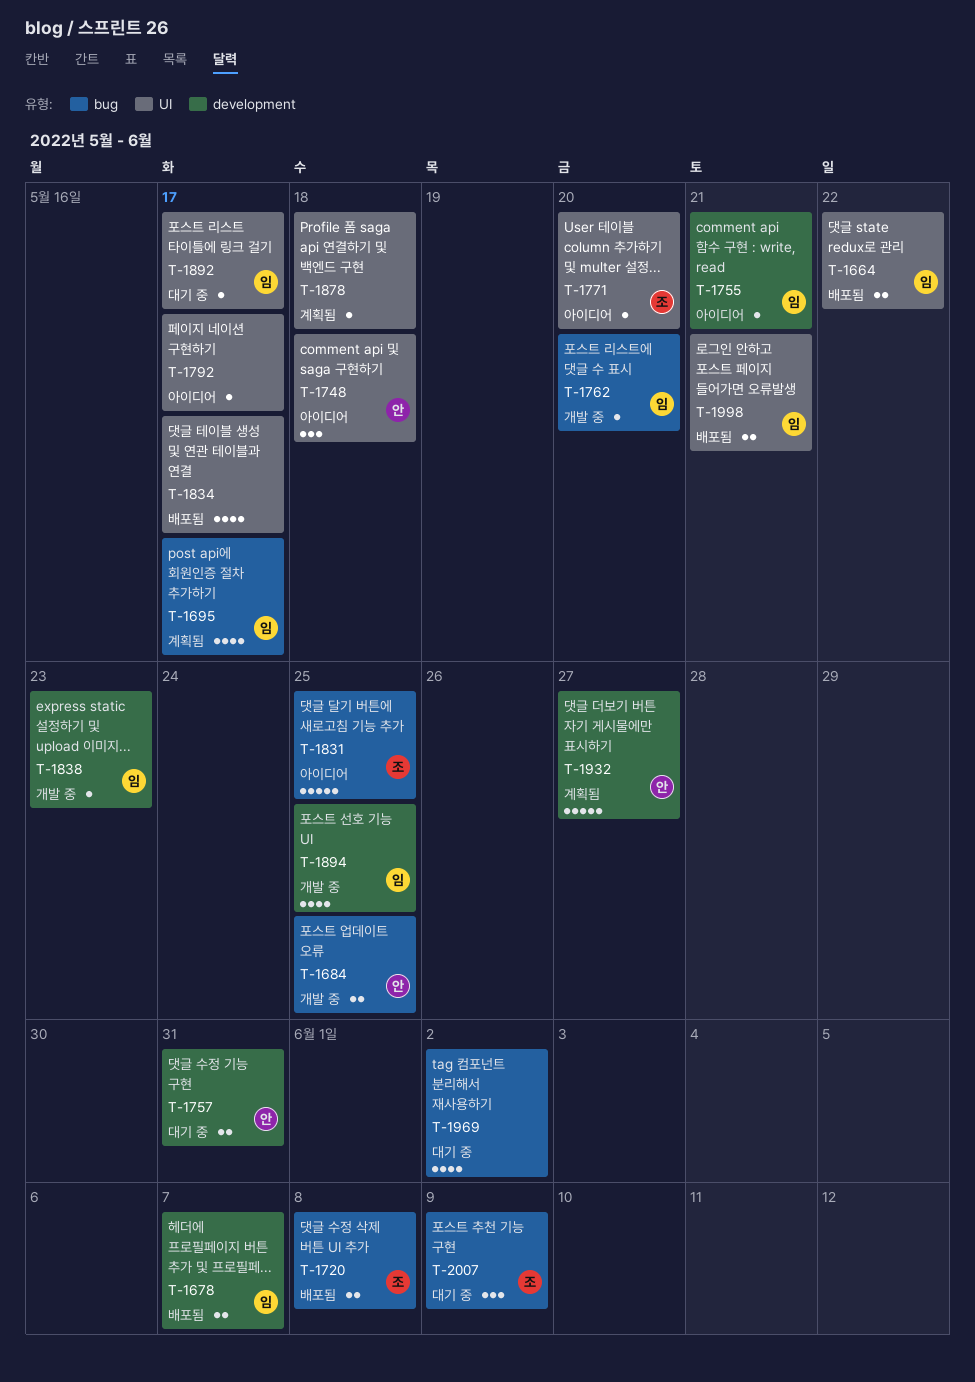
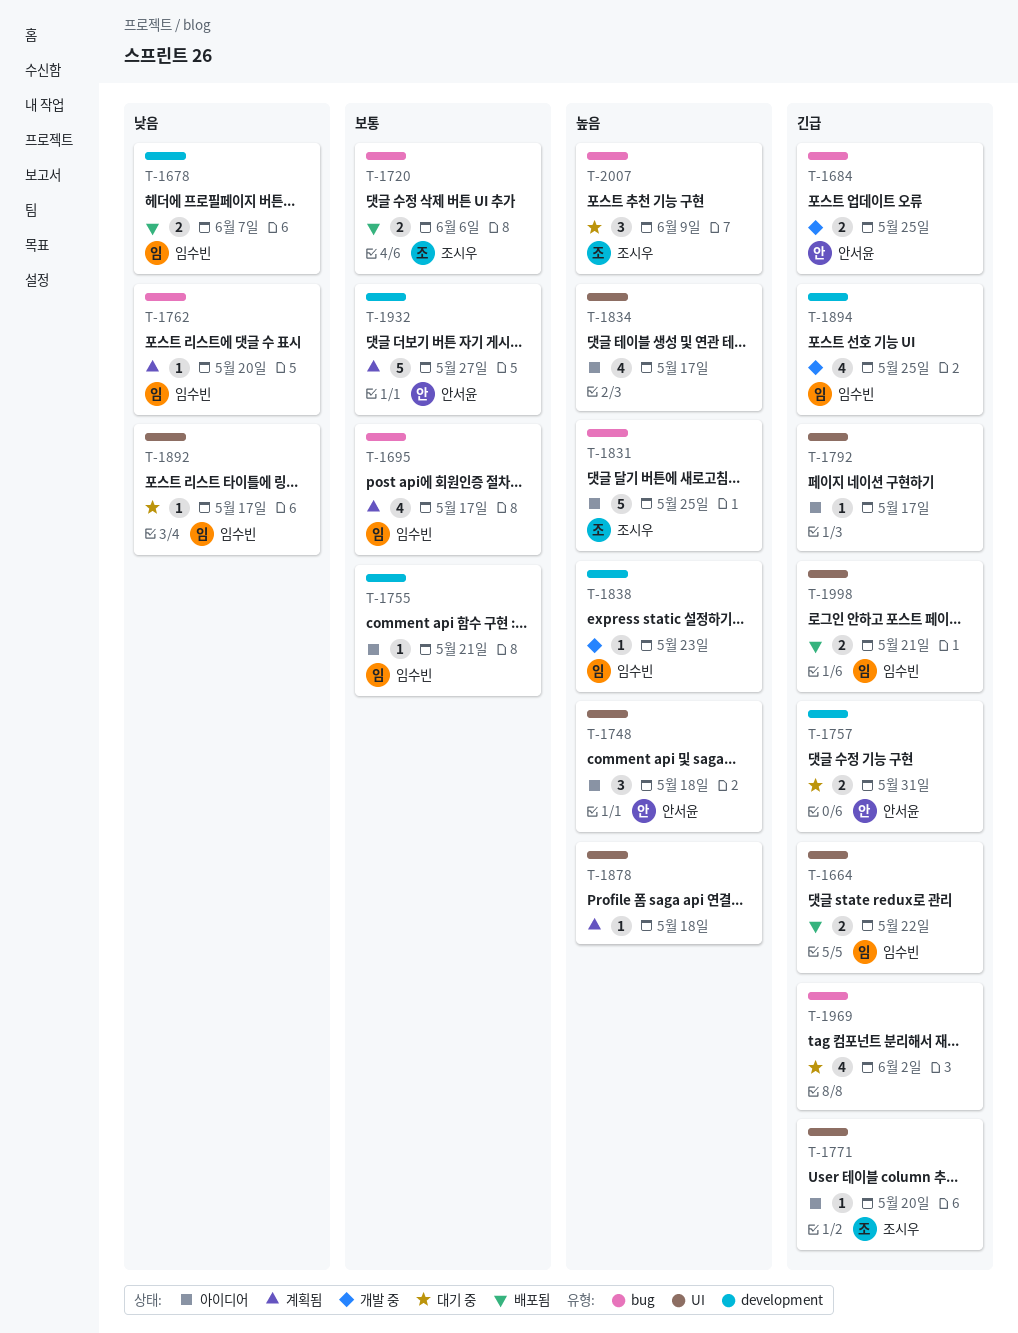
T-1720, due: Jun 8 -> Jun 6
T-1762, status: 개발 중 -> 계획됨
T-1834, status: 배포됨 -> 아이디어

